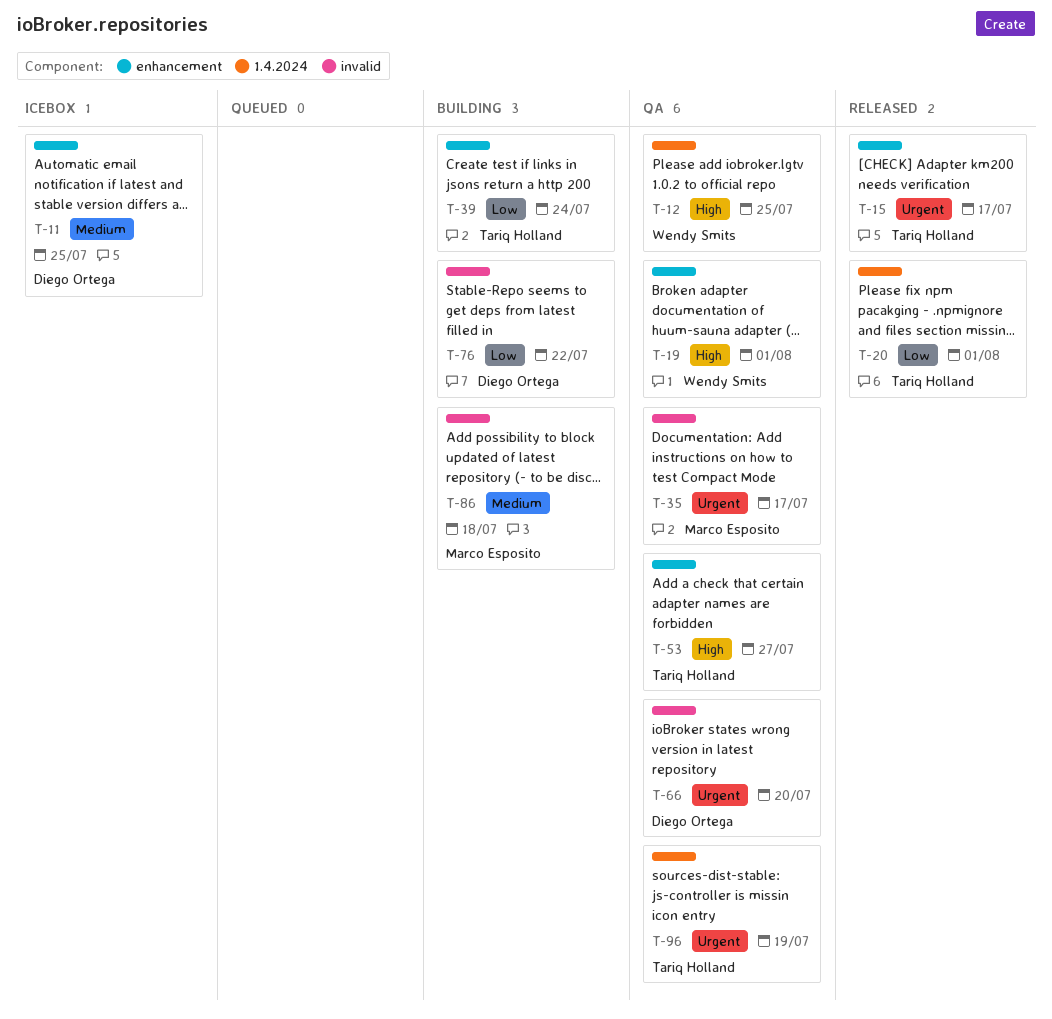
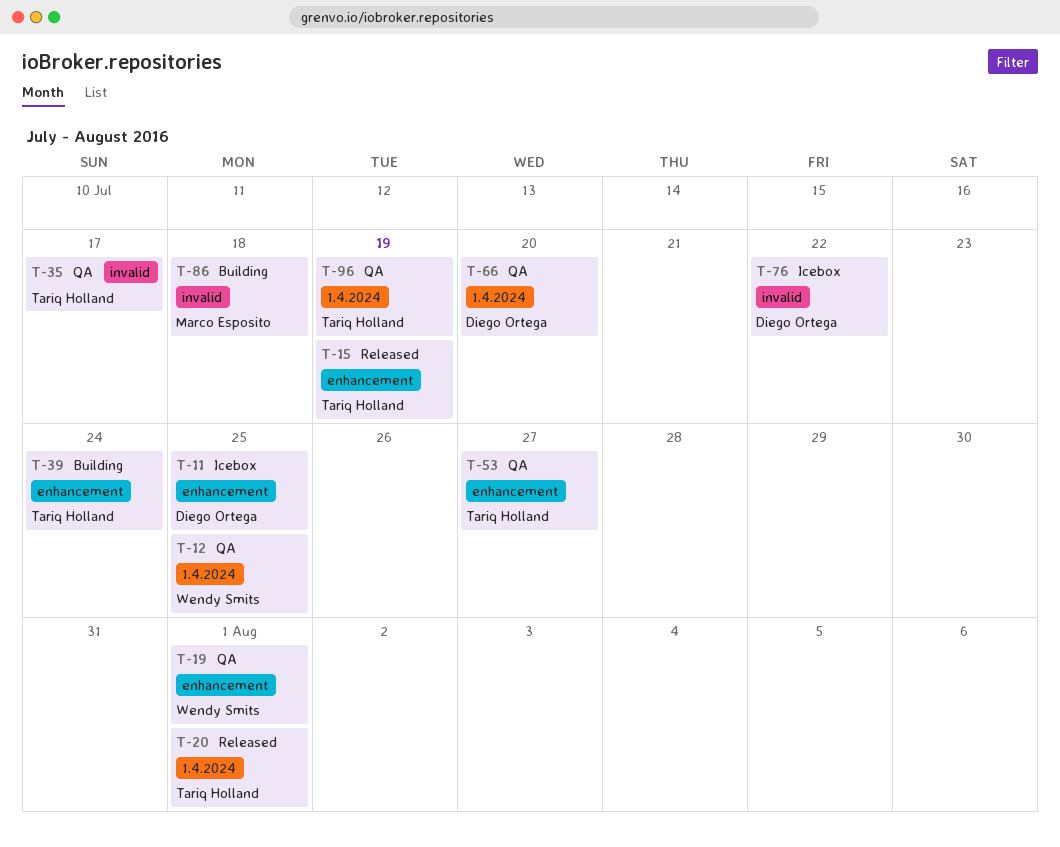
T-15, due: Jul 17 -> Jul 19
T-35, owner: Marco Esposito -> Tariq Holland
T-66, label: invalid -> 1.4.2024
T-76, status: Building -> Icebox

